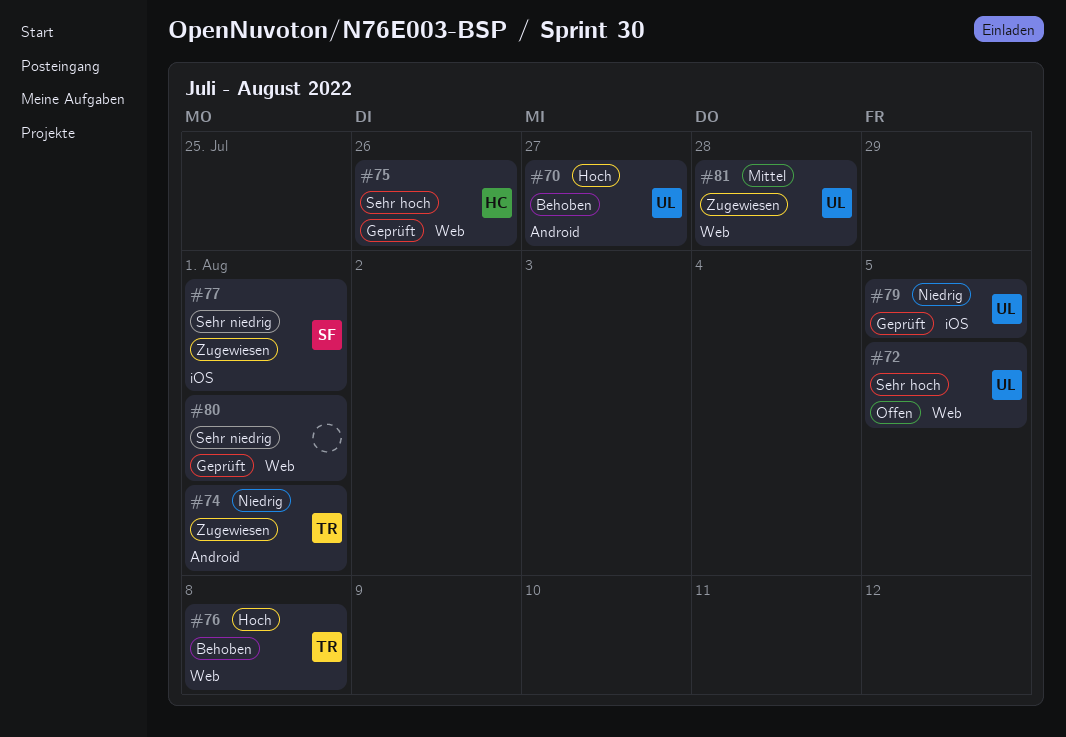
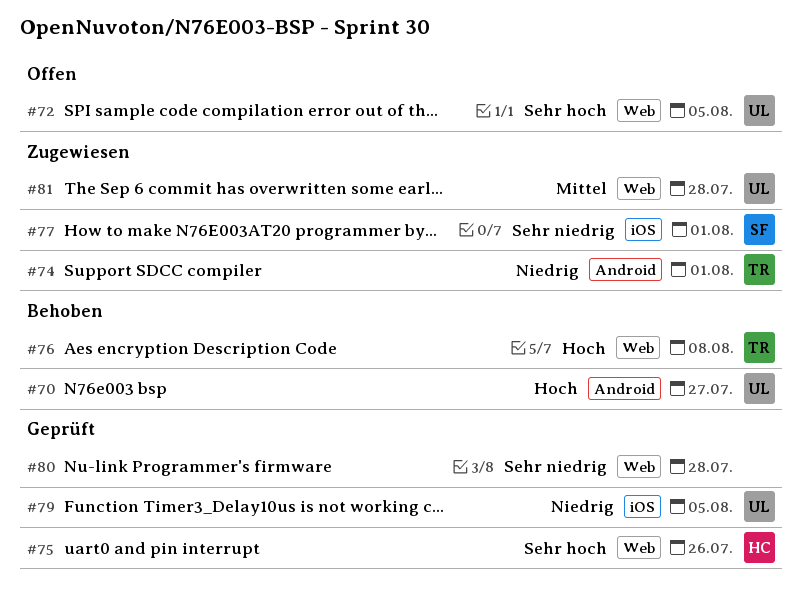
#80, due: Aug 1 -> Jul 28

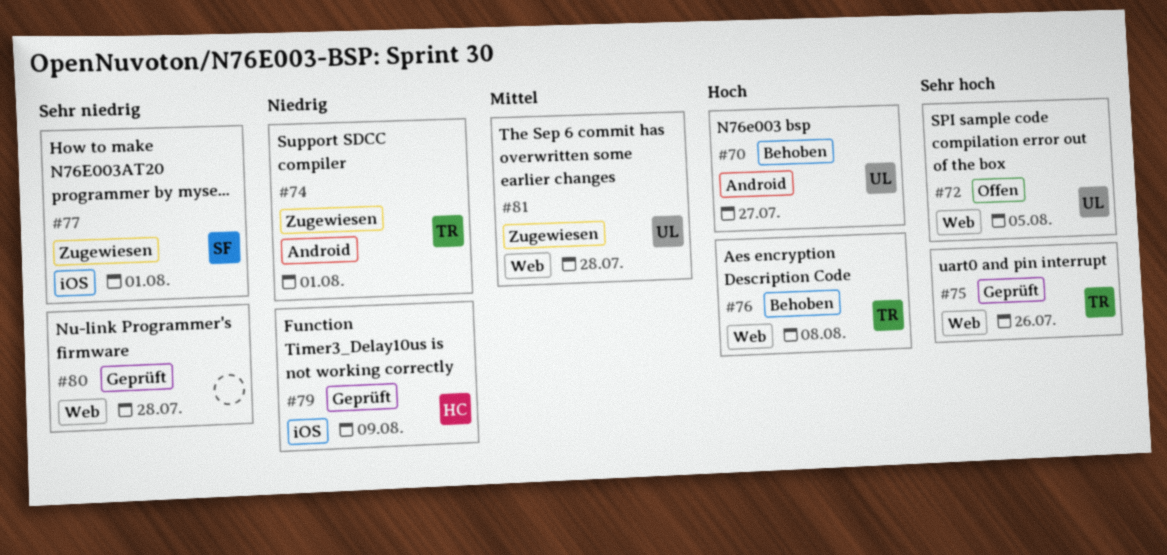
#75, owner: HC -> TR
#79, owner: UL -> HC
#79, due: Aug 5 -> Aug 9

